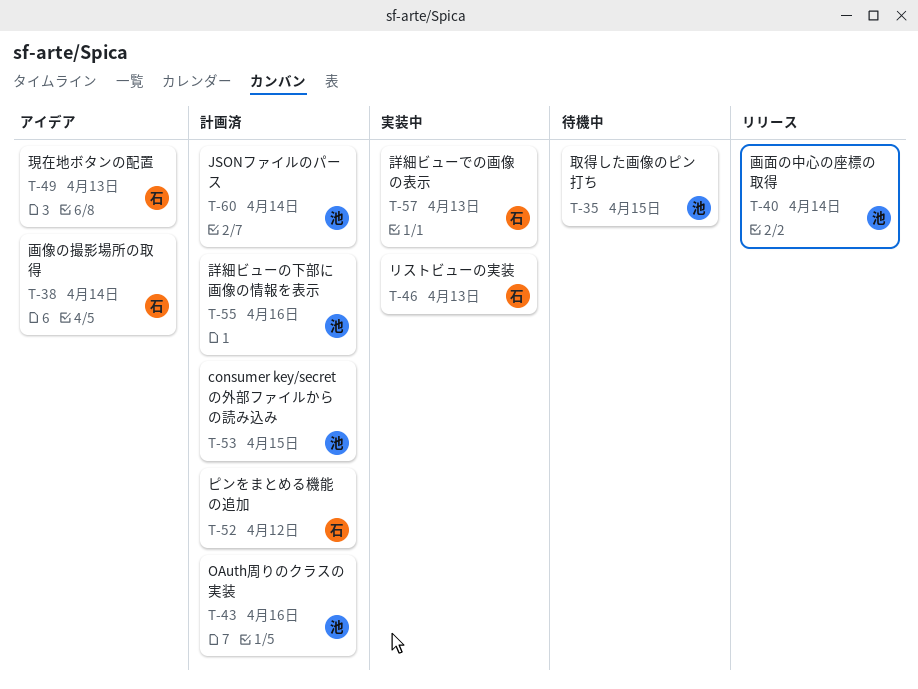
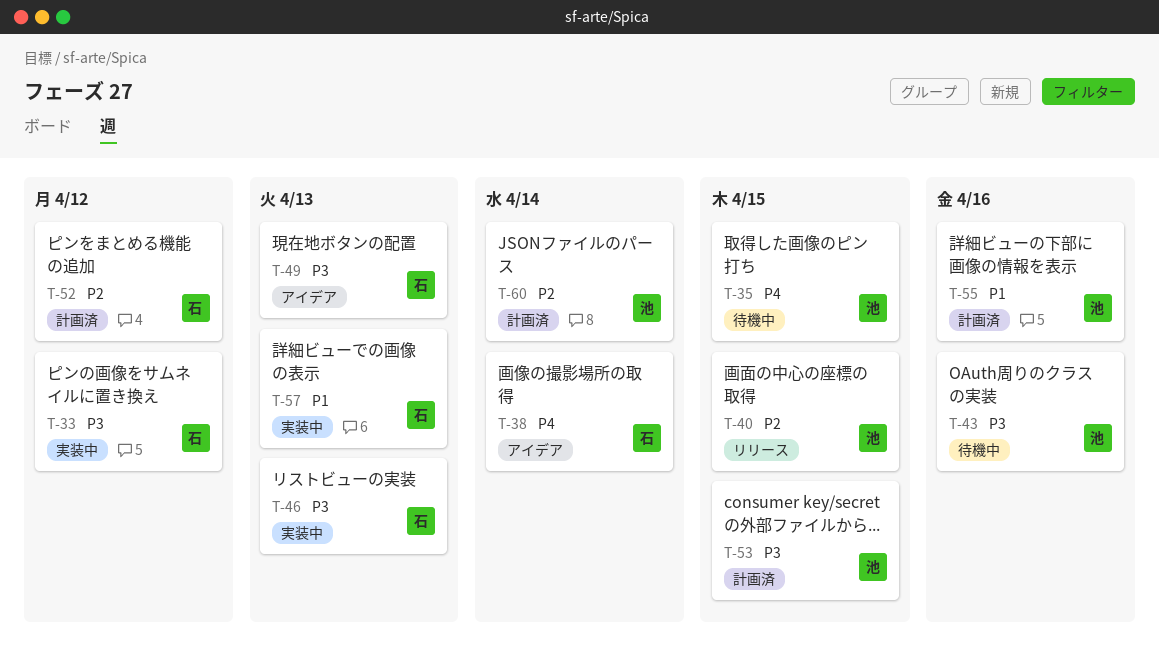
T-33: none -> present
T-40, due: Apr 14 -> Apr 15
T-43, status: 計画済 -> 待機中

